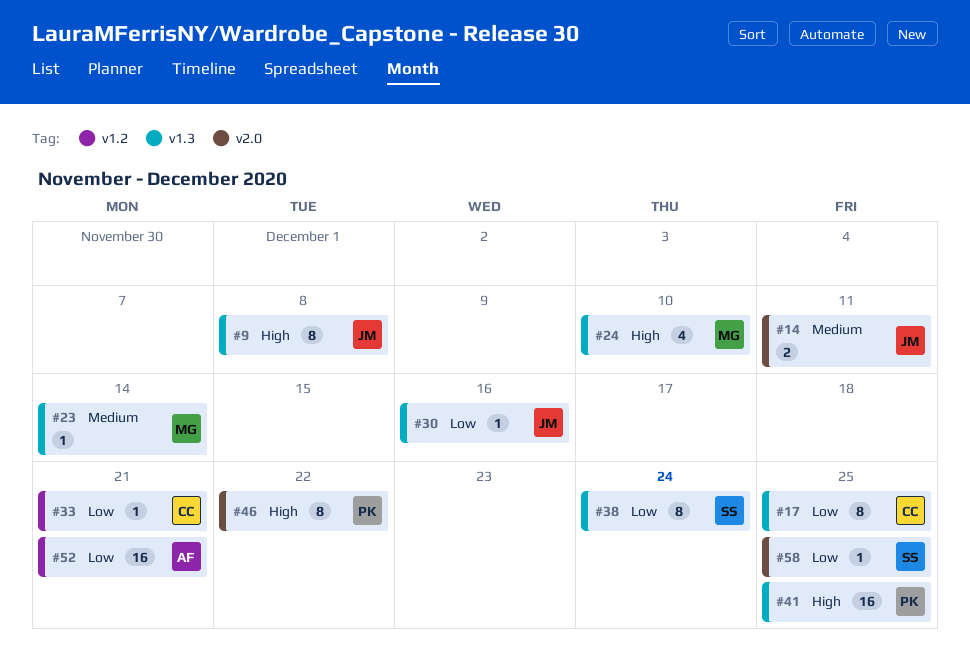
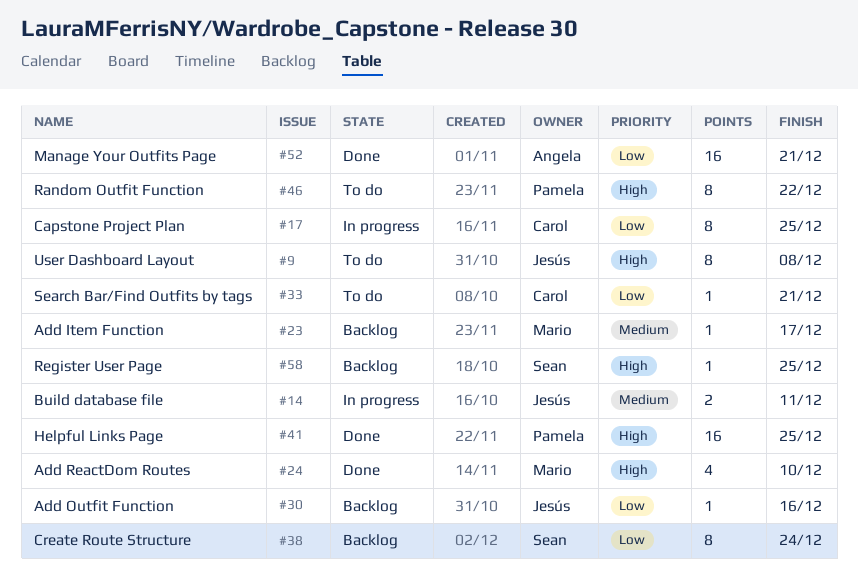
#23, due: Dec 14 -> Dec 17
#58, priority: Low -> High

